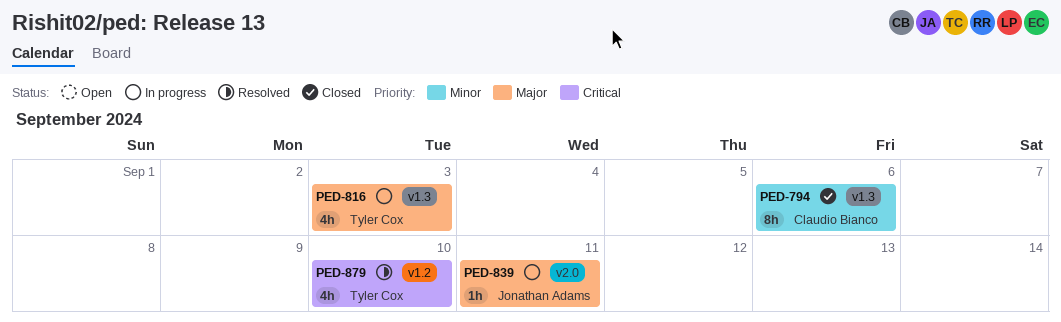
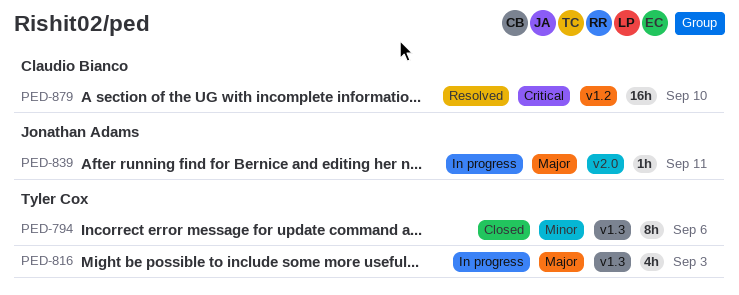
PED-794, owner: Claudio Bianco -> Tyler Cox
PED-879, owner: Tyler Cox -> Claudio Bianco
PED-879, estimate: 4h -> 16h

